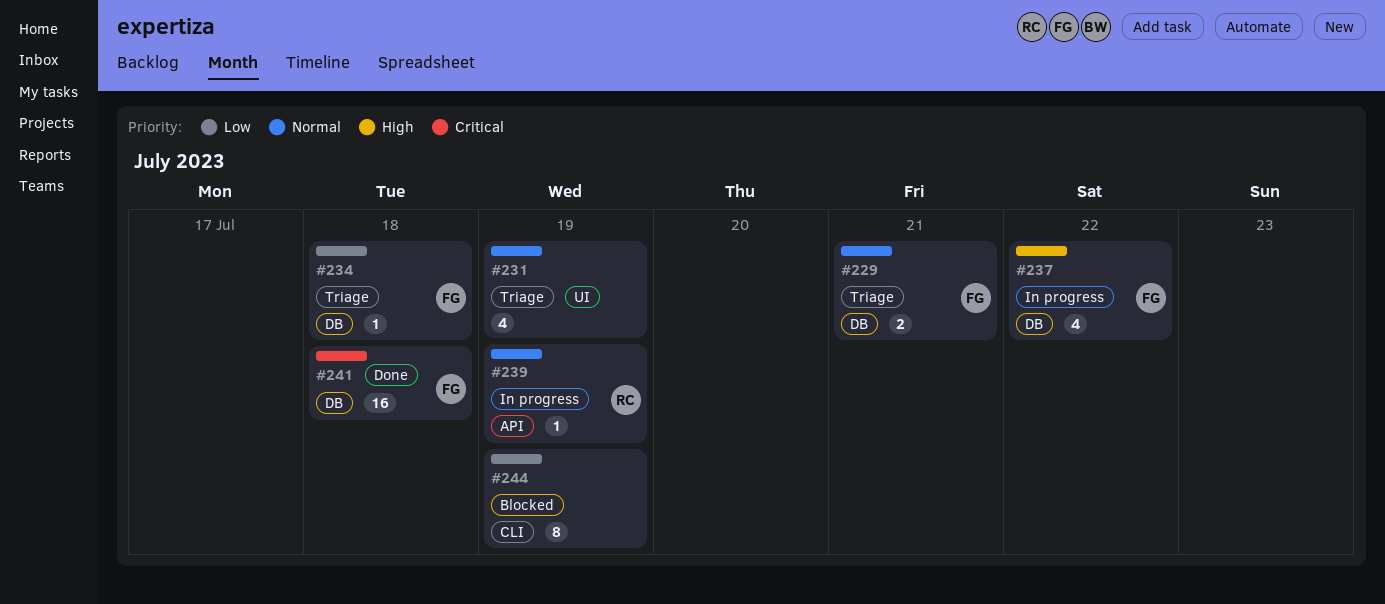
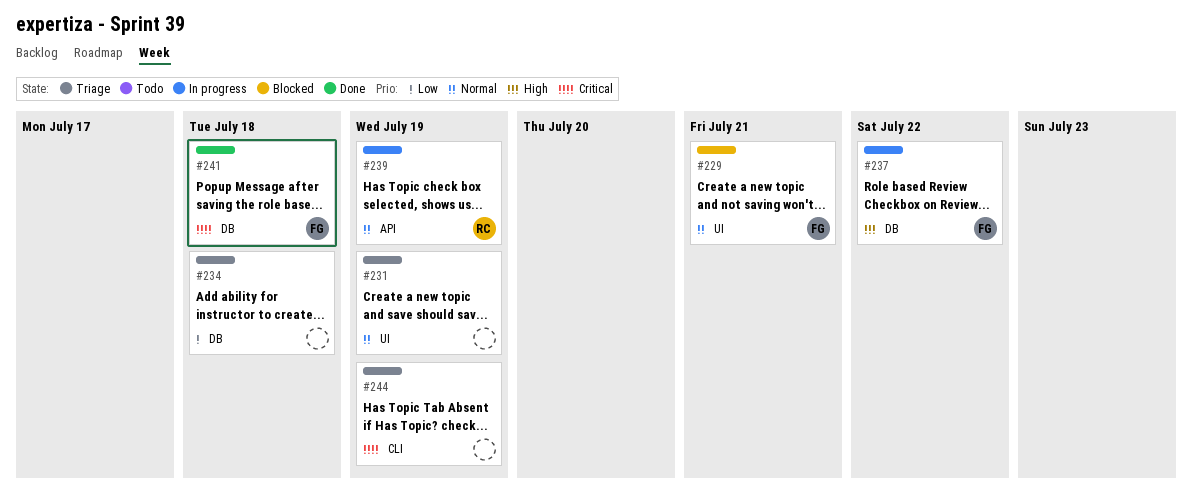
#229, status: Triage -> Blocked
#229, label: DB -> UI
#234, owner: FG -> none
#244, status: Blocked -> Triage
#244, priority: Low -> Critical

